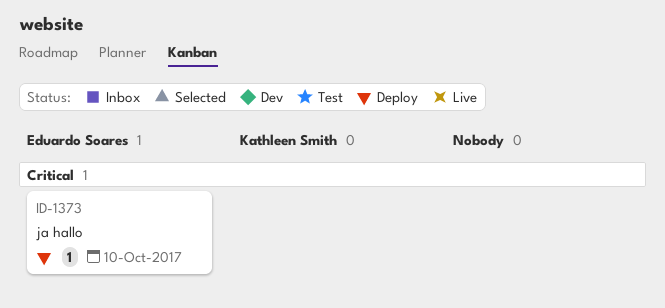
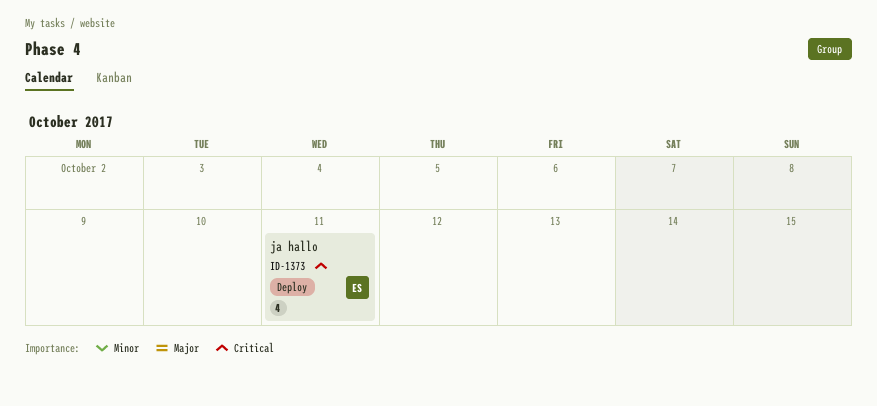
ID-1373, estimate: 1 -> 4
ID-1373, due: Oct 10 -> Oct 11

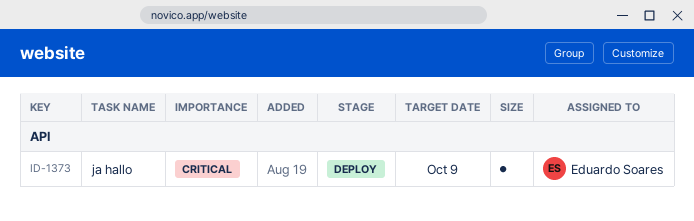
ID-1373, estimate: 4 -> 1
ID-1373, due: Oct 11 -> Oct 9

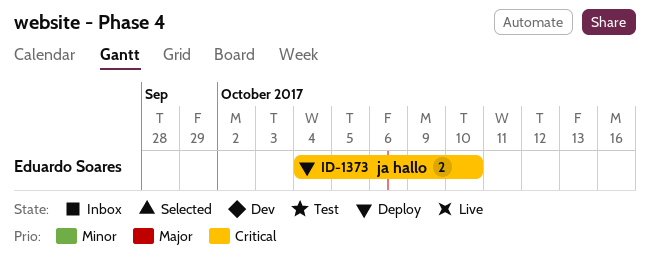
ID-1373, estimate: 1 -> 2
ID-1373, due: Oct 9 -> Oct 10

